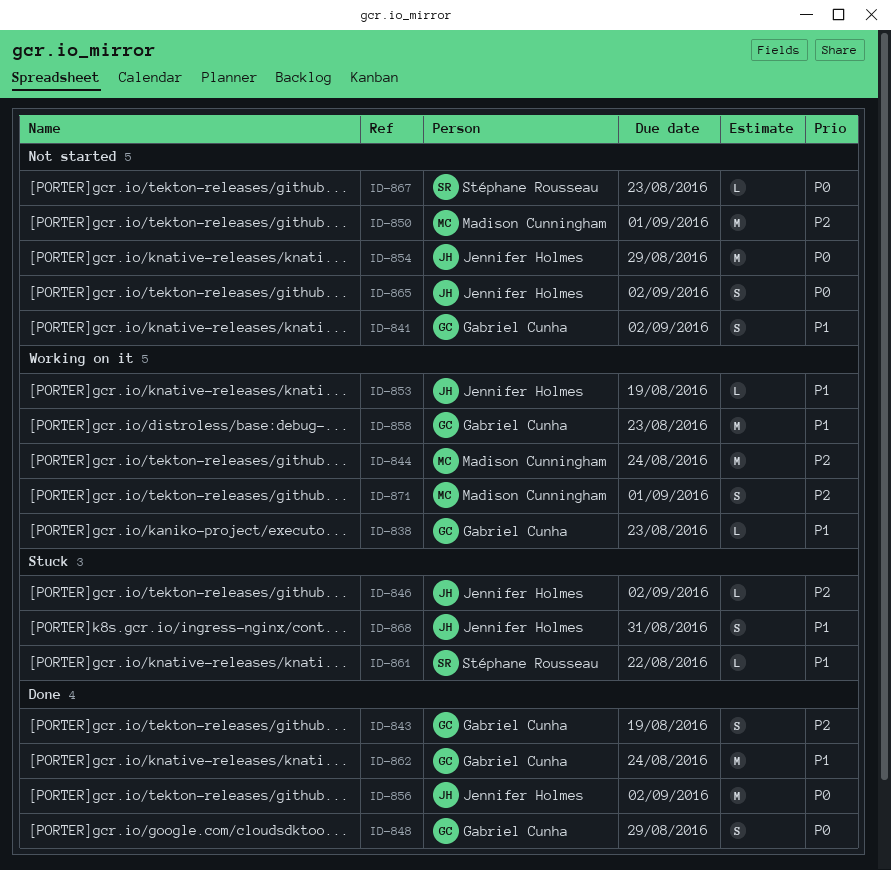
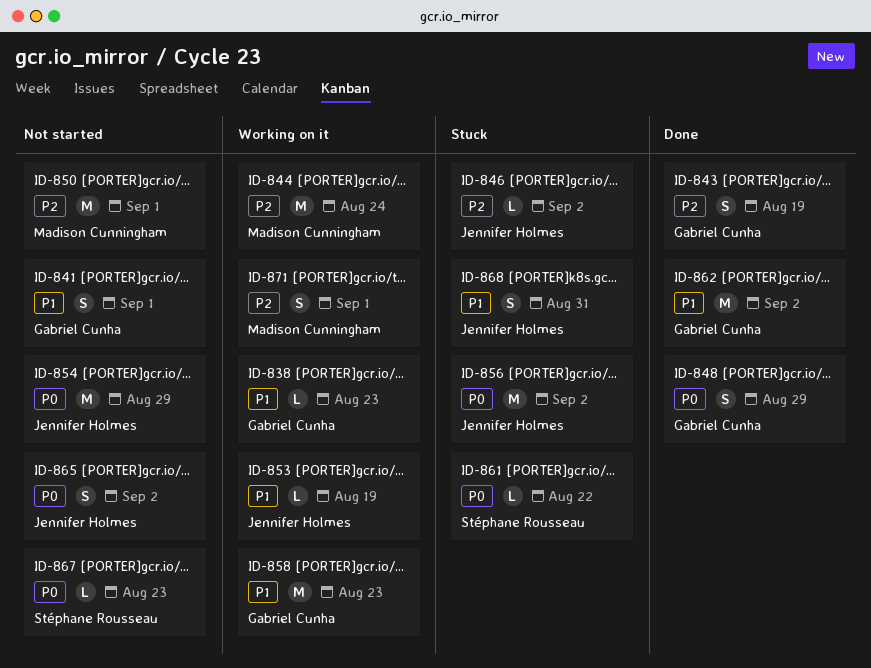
ID-841, due: Sep 2 -> Sep 1
ID-856, status: Done -> Stuck
ID-861, priority: P1 -> P0
ID-862, due: Aug 24 -> Sep 2

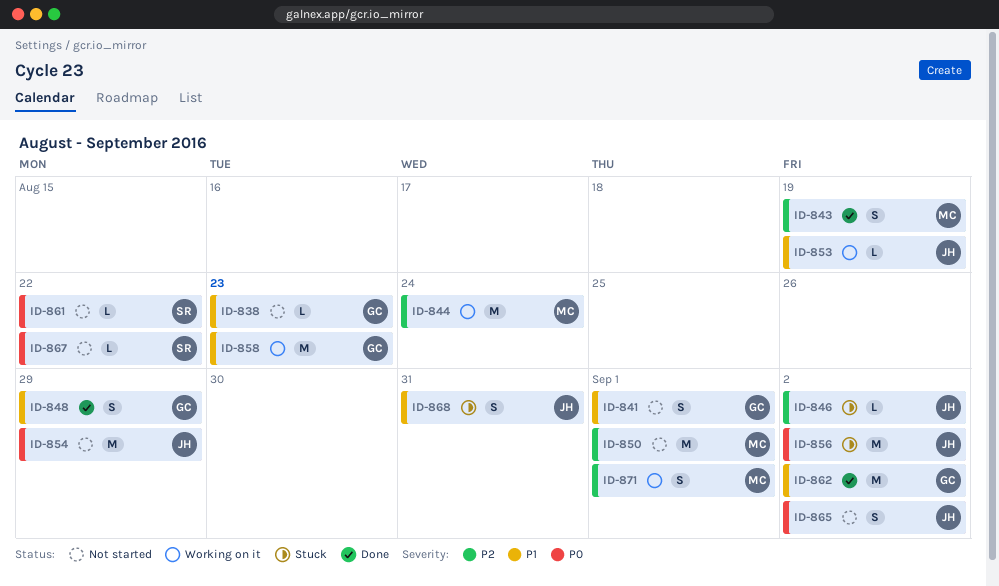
ID-838, status: Working on it -> Not started
ID-843, owner: Gabriel Cunha -> Madison Cunningham
ID-848, priority: P0 -> P1
ID-861, status: Stuck -> Not started
ID-867, due: Aug 23 -> Aug 22

